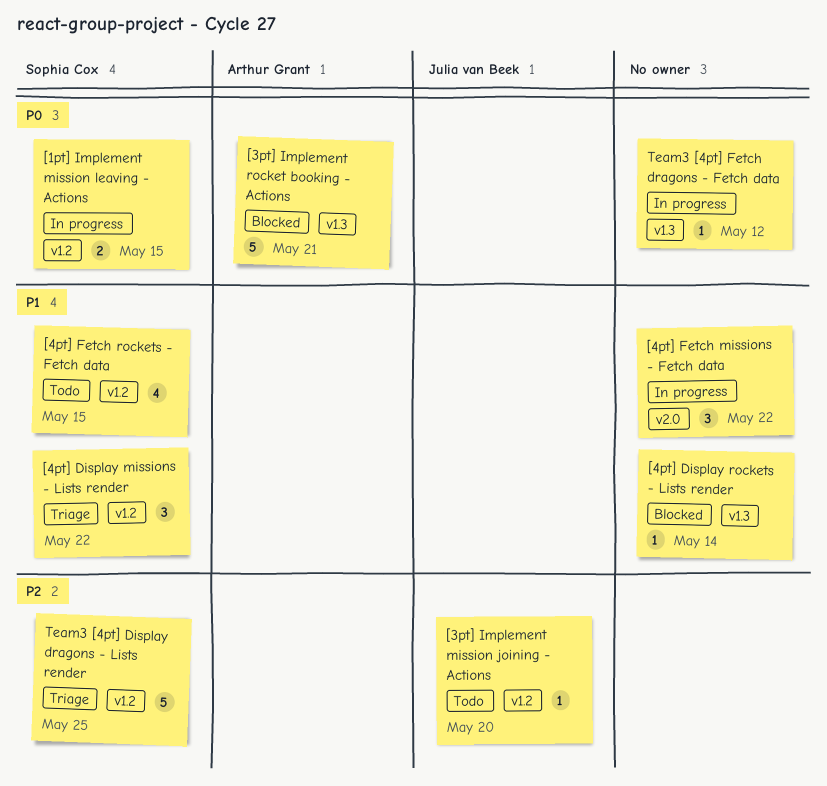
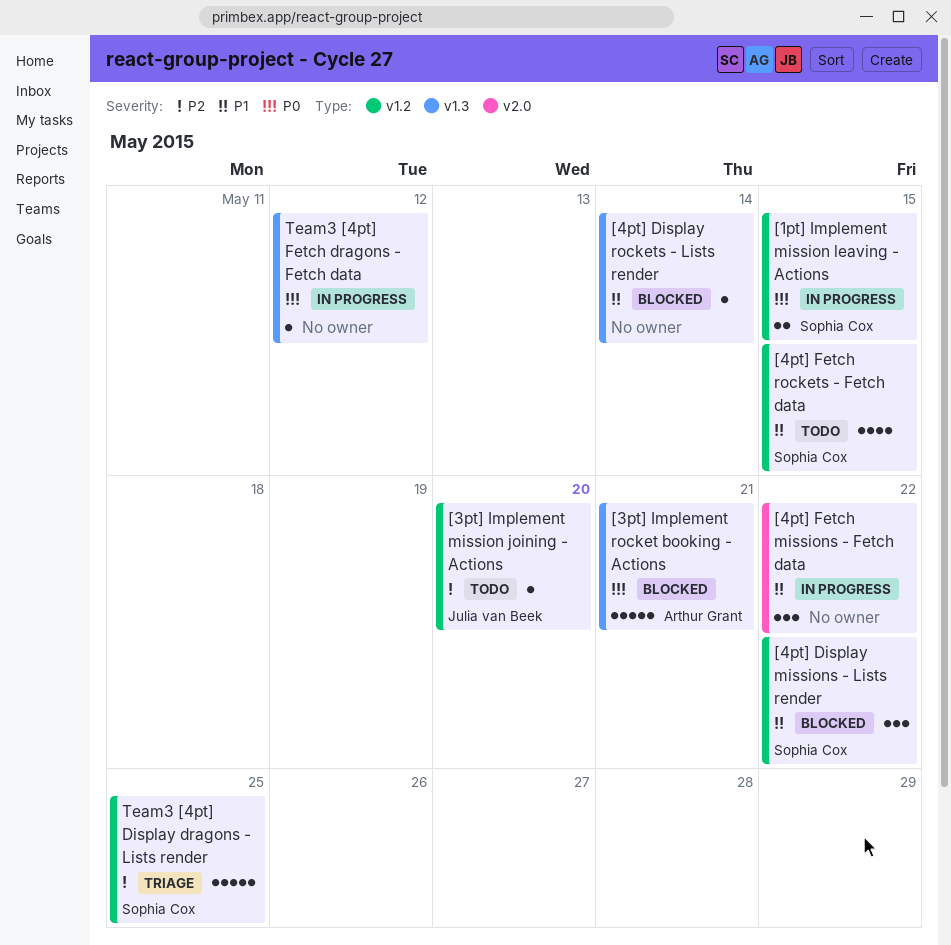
[4pt] Display missions - Lists render, status: Triage -> Blocked

